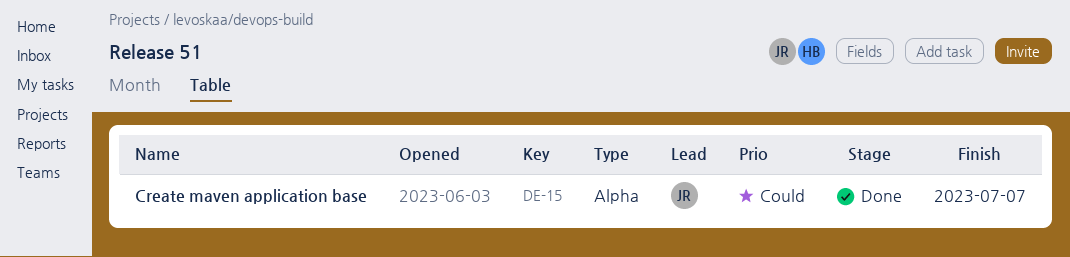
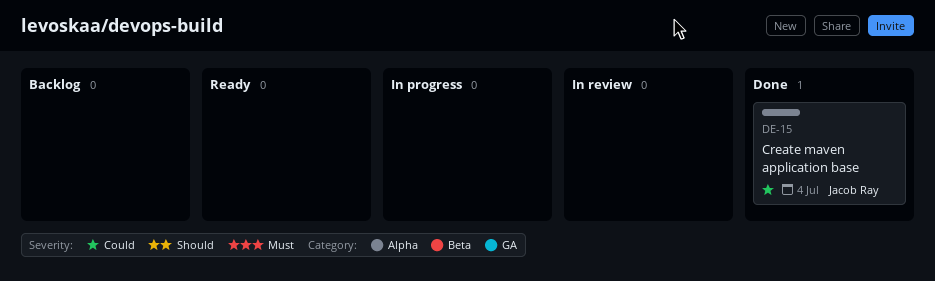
DE-15, due: Jul 7 -> Jul 4

